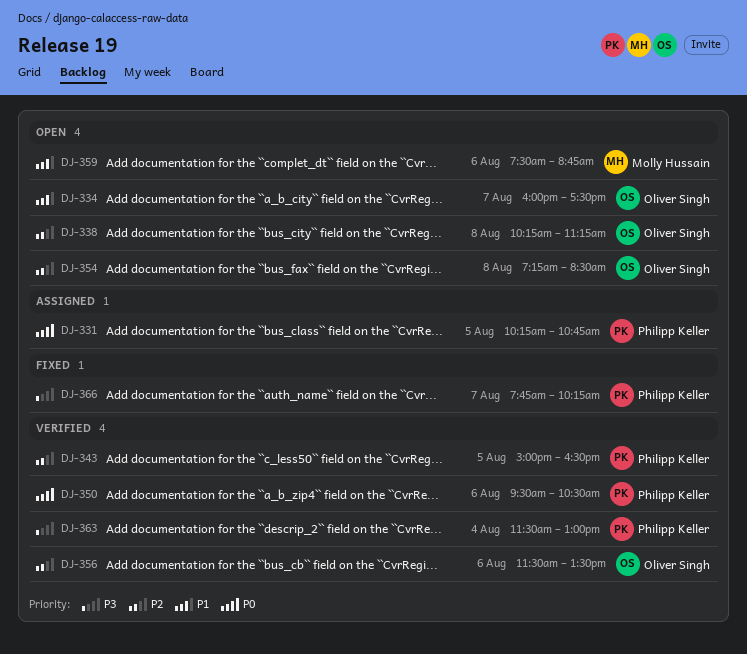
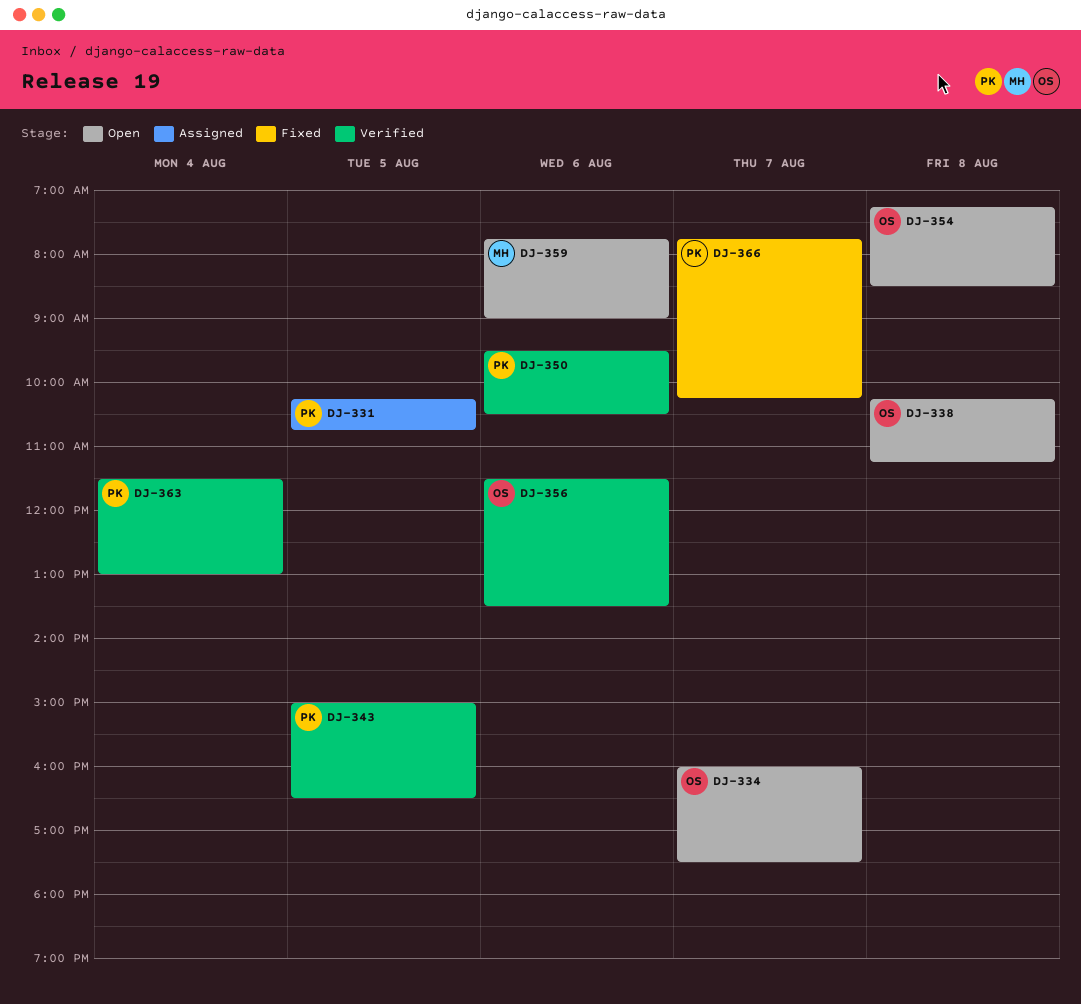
DJ-359, begins: 07:30 -> 07:45
DJ-359, ends: 08:45 -> 09:00

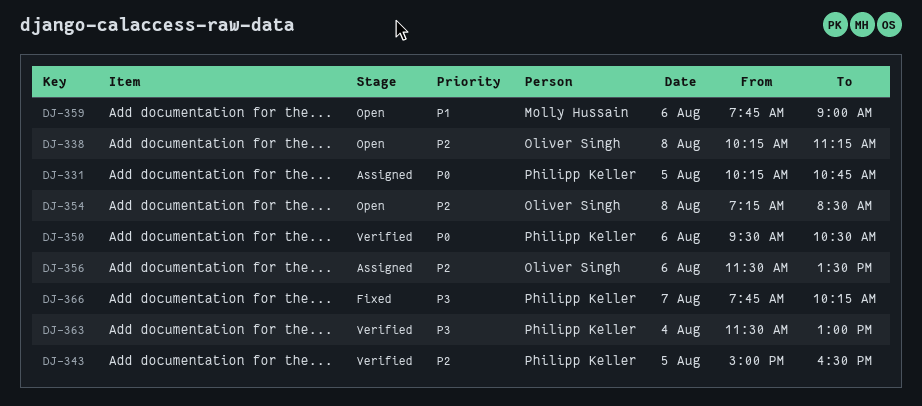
DJ-334: present -> none
DJ-356, status: Verified -> Assigned

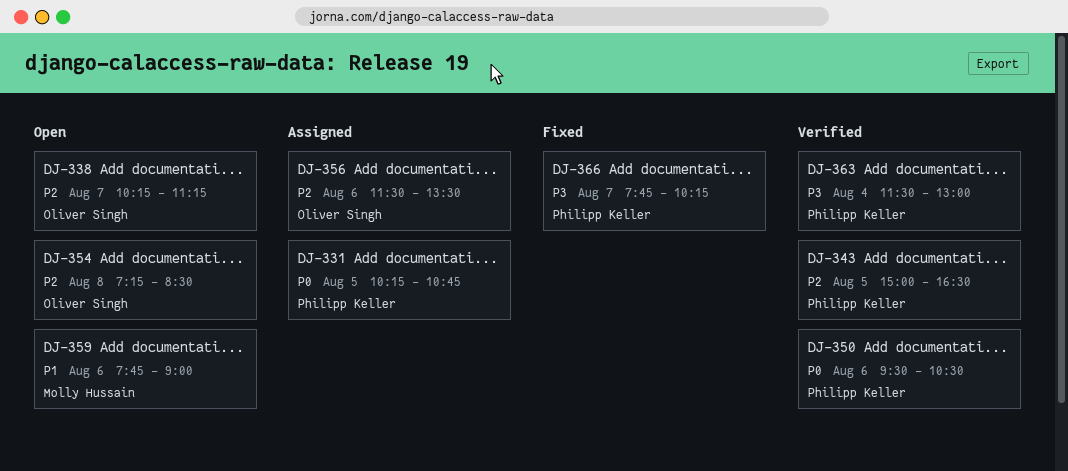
DJ-338, day: Aug 8 -> Aug 7

